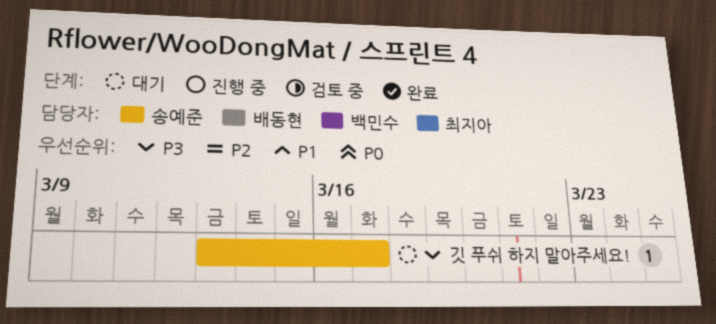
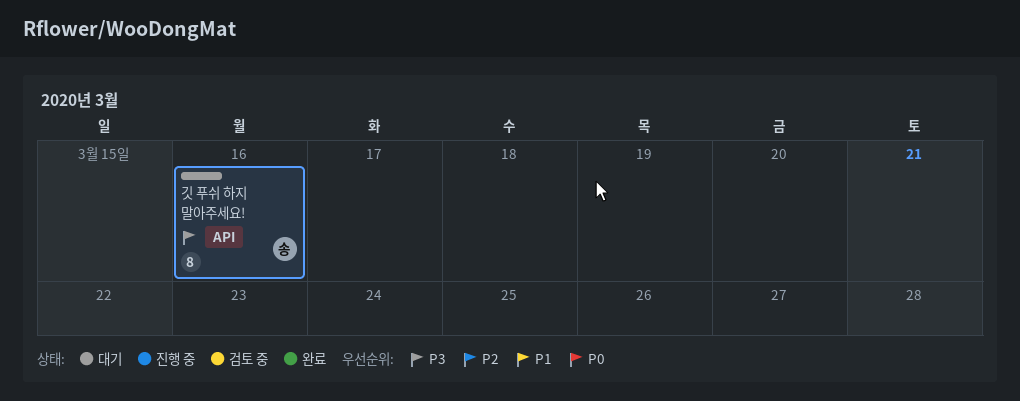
깃 푸쉬 하지 말아주세요!, estimate: 1 -> 8
깃 푸쉬 하지 말아주세요!, due: Mar 17 -> Mar 16

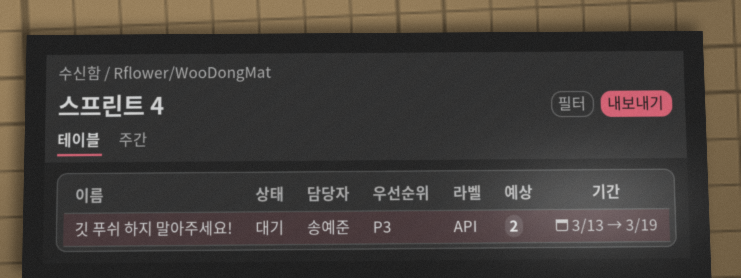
깃 푸쉬 하지 말아주세요!, estimate: 8 -> 2
깃 푸쉬 하지 말아주세요!, due: Mar 16 -> Mar 19

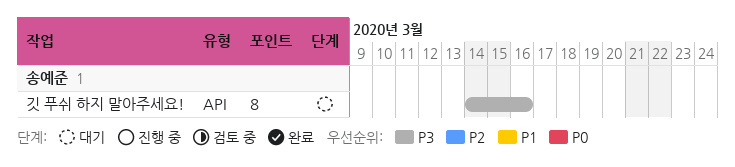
깃 푸쉬 하지 말아주세요!, estimate: 2 -> 8
깃 푸쉬 하지 말아주세요!, start: Mar 13 -> Mar 14
깃 푸쉬 하지 말아주세요!, due: Mar 19 -> Mar 16

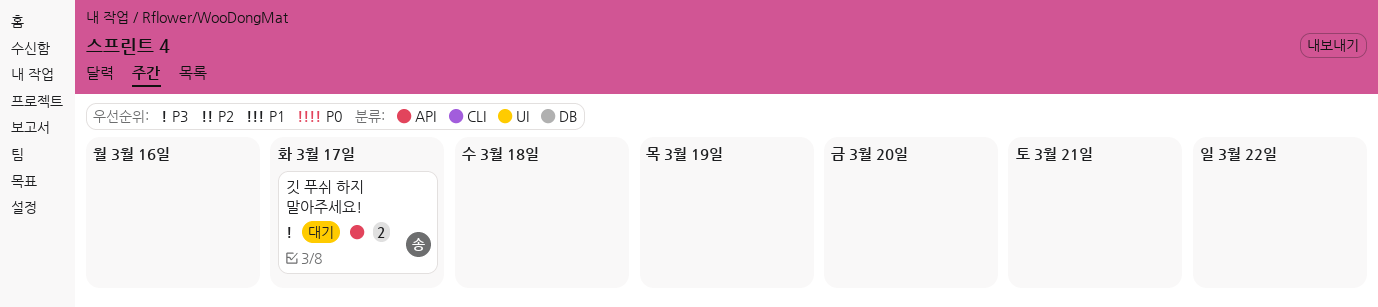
깃 푸쉬 하지 말아주세요!, estimate: 8 -> 2
깃 푸쉬 하지 말아주세요!, due: Mar 16 -> Mar 17

